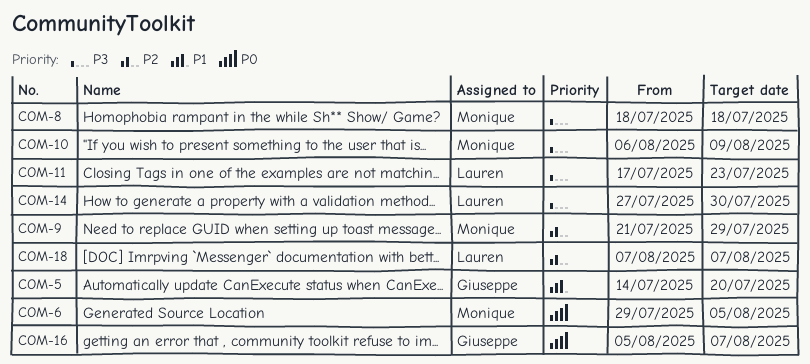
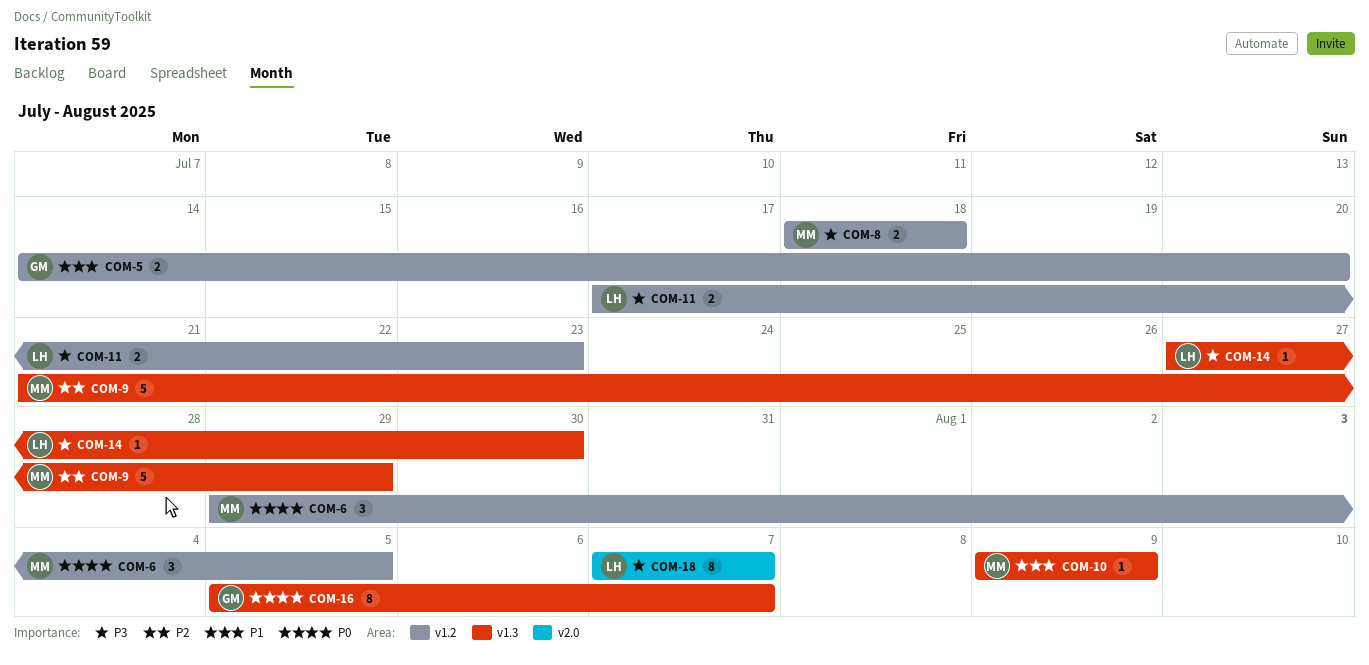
COM-10, priority: P3 -> P1
COM-10, start: Aug 6 -> Aug 9
COM-18, priority: P2 -> P3

